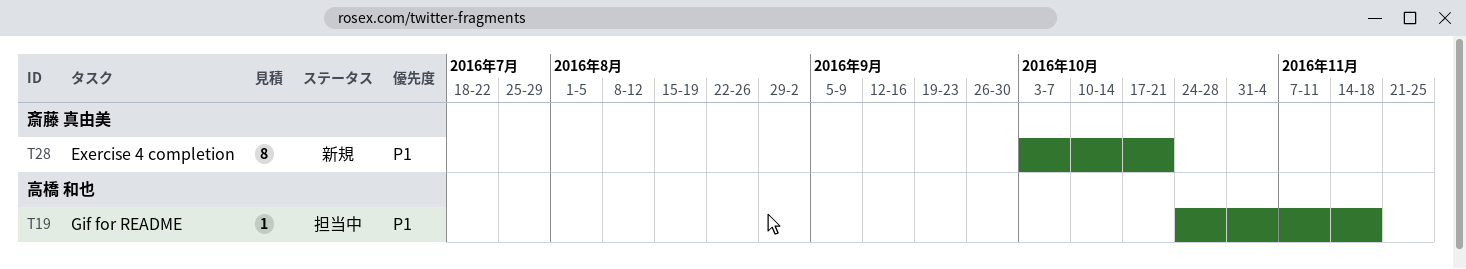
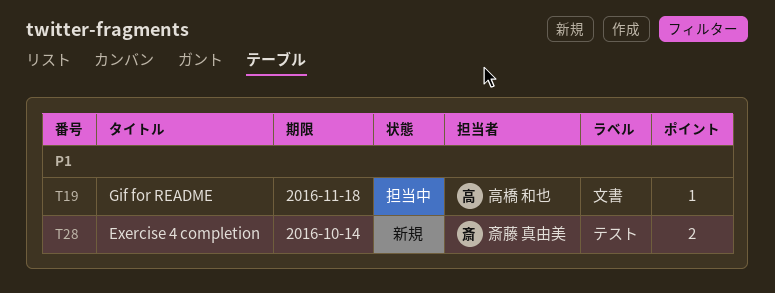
T28, estimate: 8 -> 2
T28, due: Oct 21 -> Oct 14

